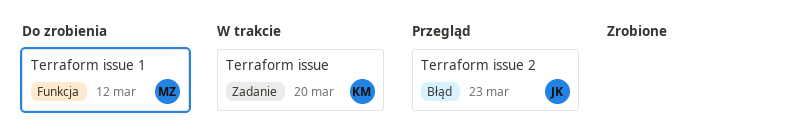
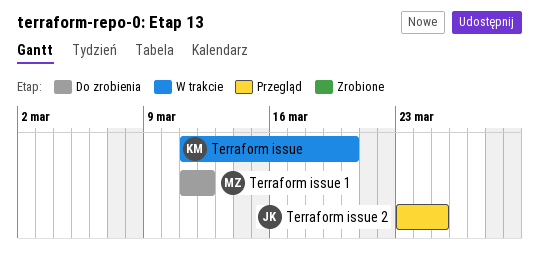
Terraform issue 2, due: Mar 23 -> Mar 25

